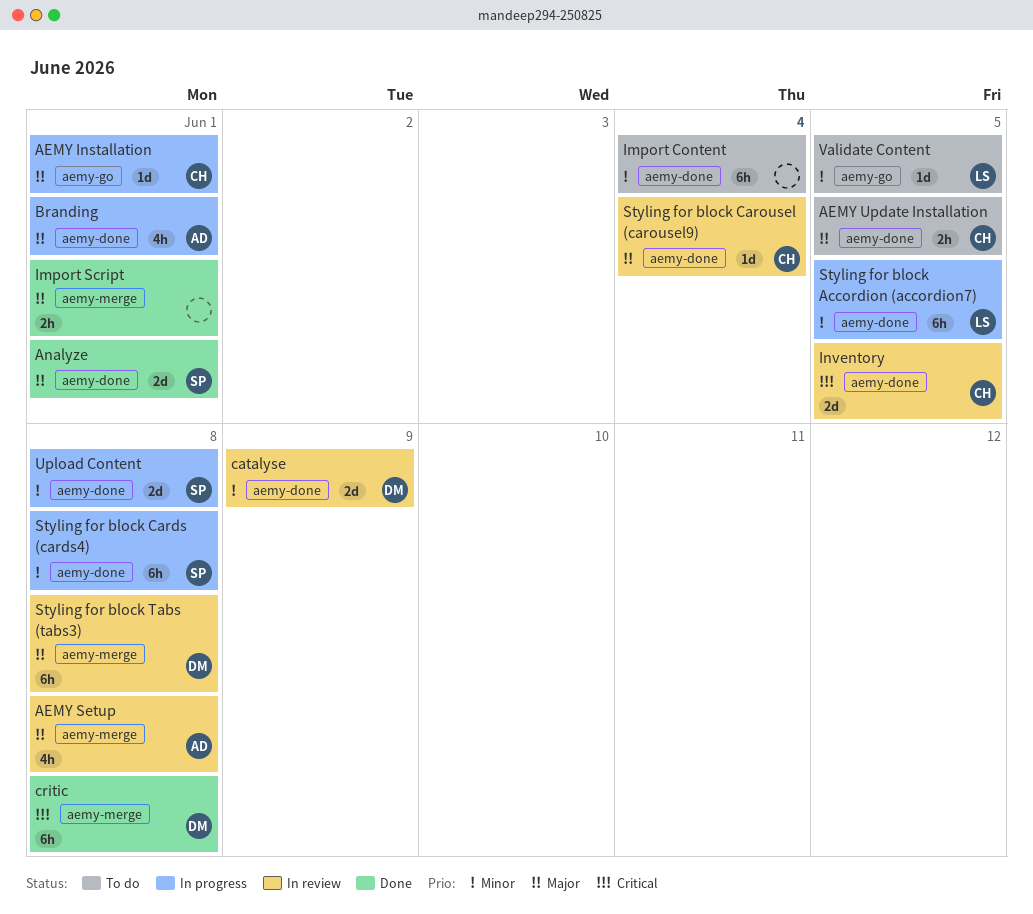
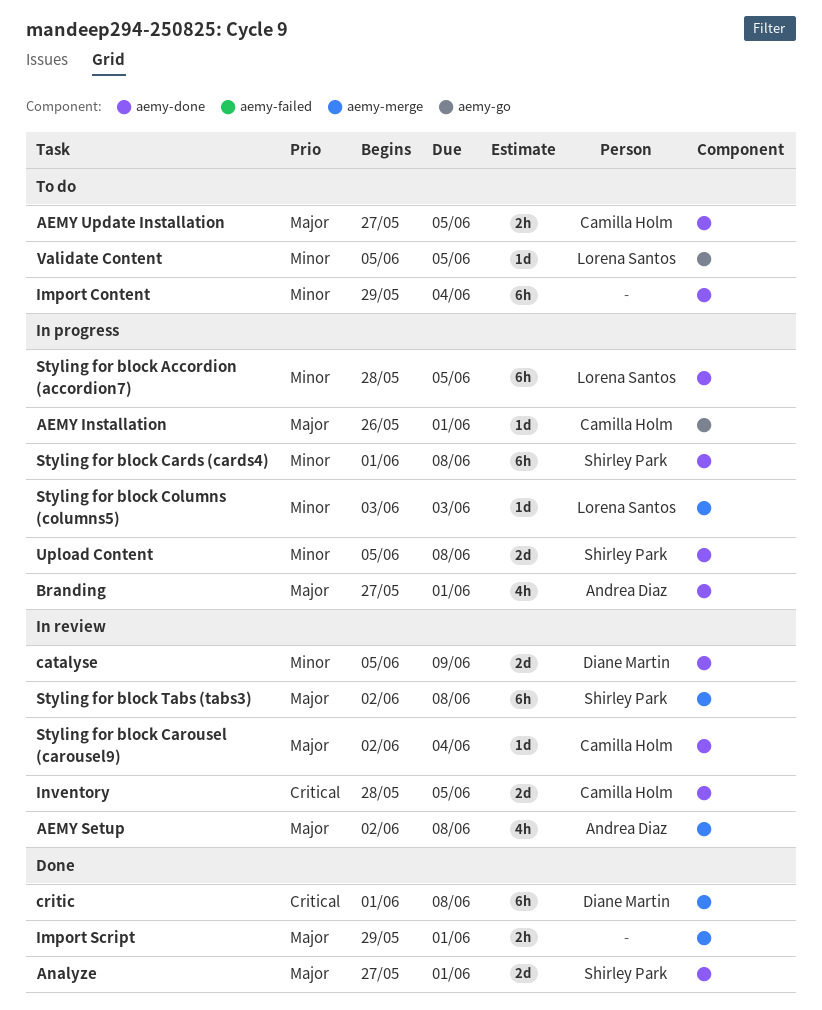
Styling for block Columns (columns5): none -> present
Styling for block Tabs (tabs3), owner: Diane Martin -> Shirley Park

